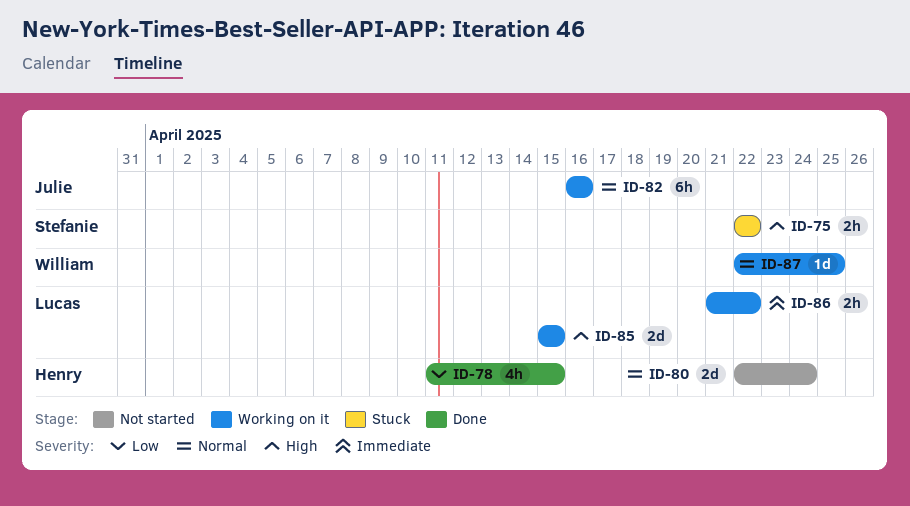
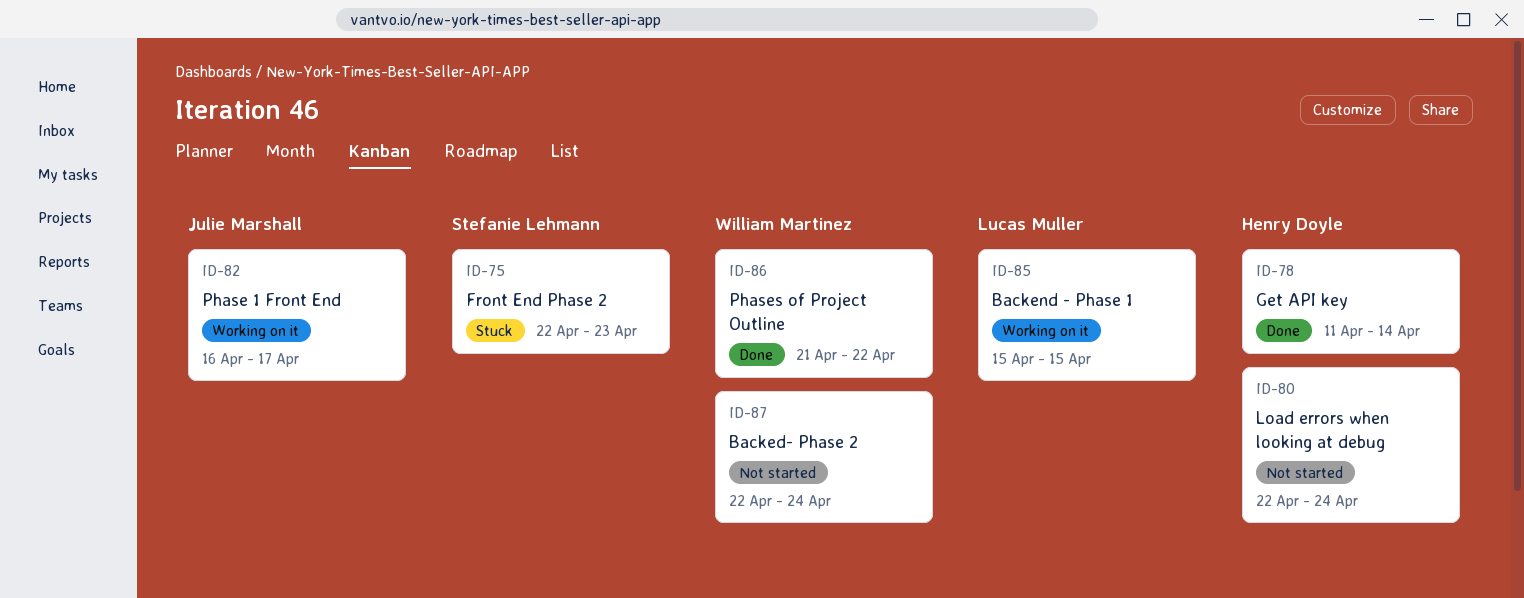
ID-75, due: Apr 22 -> Apr 23
ID-78, due: Apr 15 -> Apr 14
ID-82, due: Apr 16 -> Apr 17
ID-86, status: Working on it -> Done
ID-86, owner: Lucas Muller -> William Martinez
ID-87, status: Working on it -> Not started
ID-87, due: Apr 25 -> Apr 24

